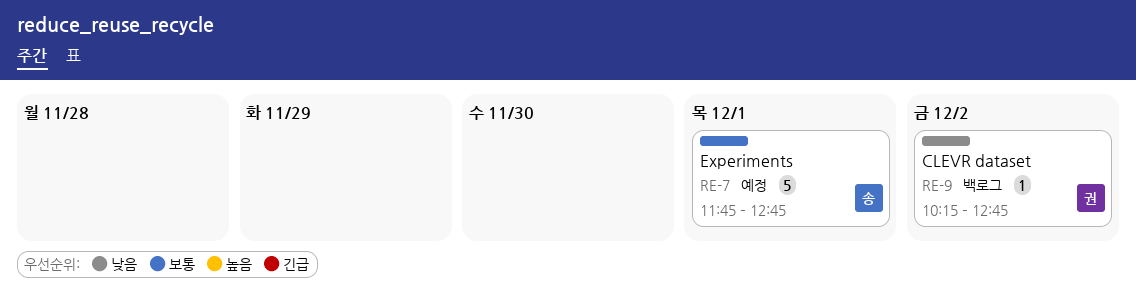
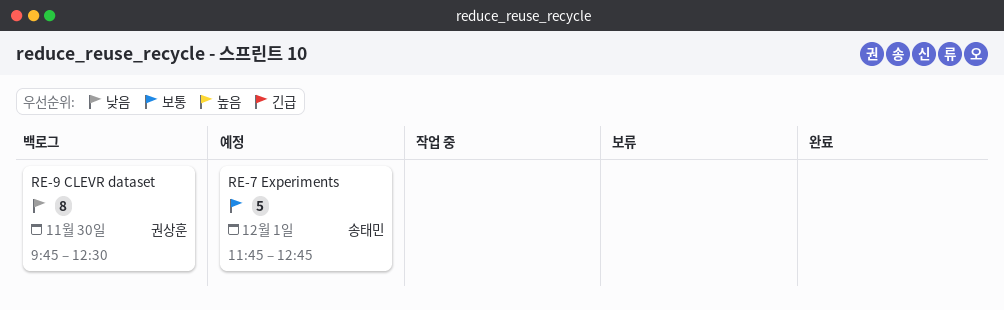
RE-9, estimate: 1 -> 8
RE-9, day: Dec 2 -> Nov 30
RE-9, begins: 10:15 -> 09:45
RE-9, ends: 12:45 -> 12:30

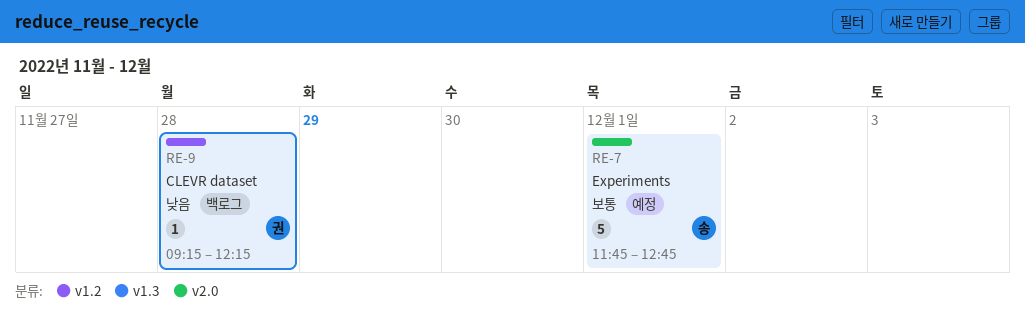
RE-9, estimate: 8 -> 1
RE-9, day: Nov 30 -> Nov 28
RE-9, begins: 09:45 -> 09:15
RE-9, ends: 12:30 -> 12:15

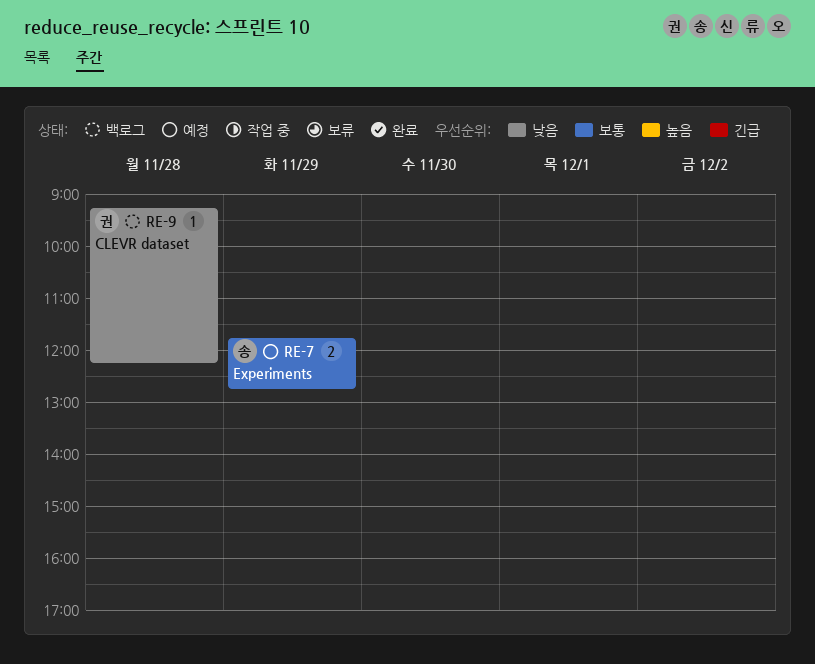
RE-7, estimate: 5 -> 2
RE-7, day: Dec 1 -> Nov 29

